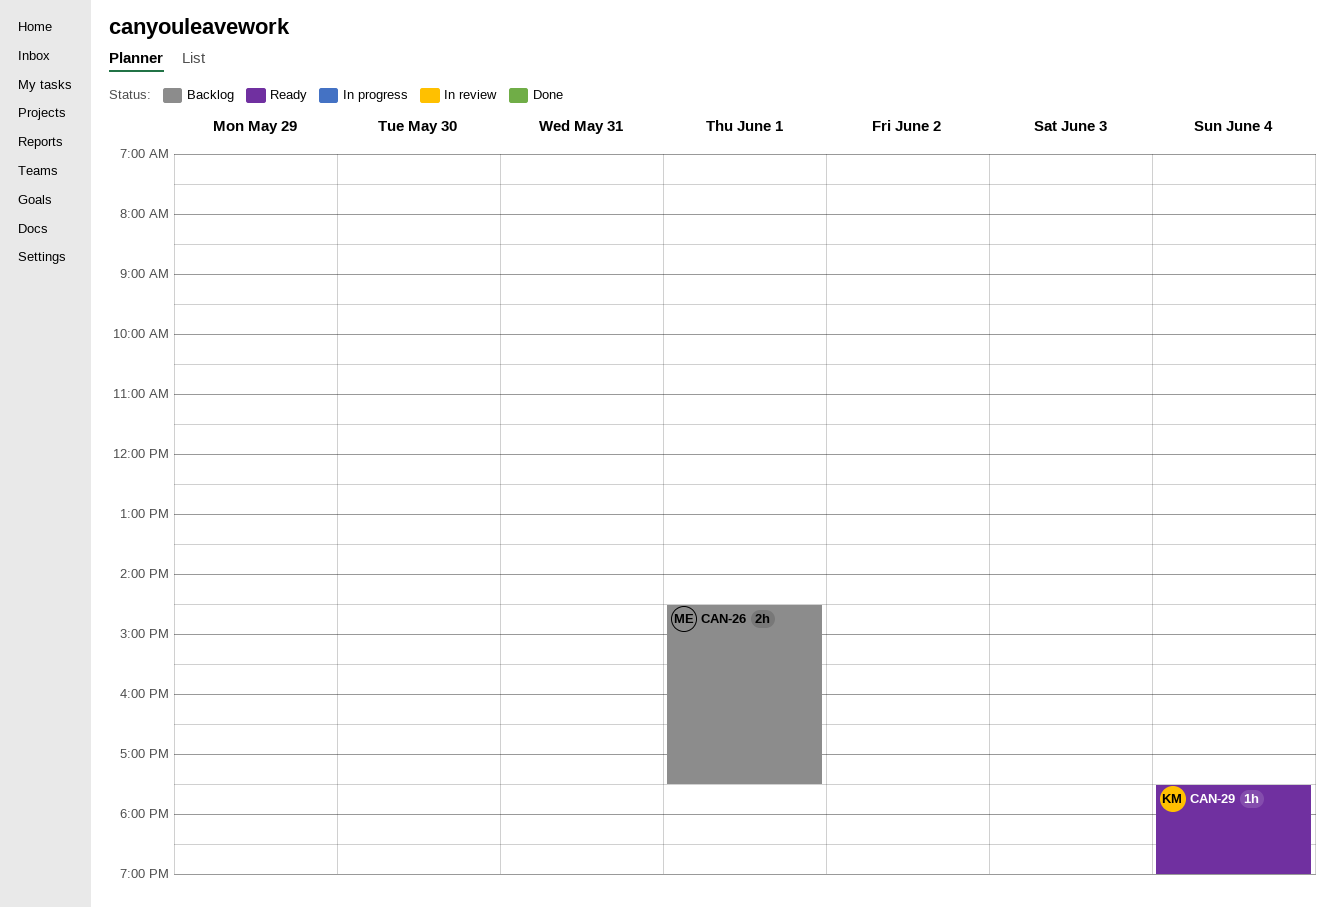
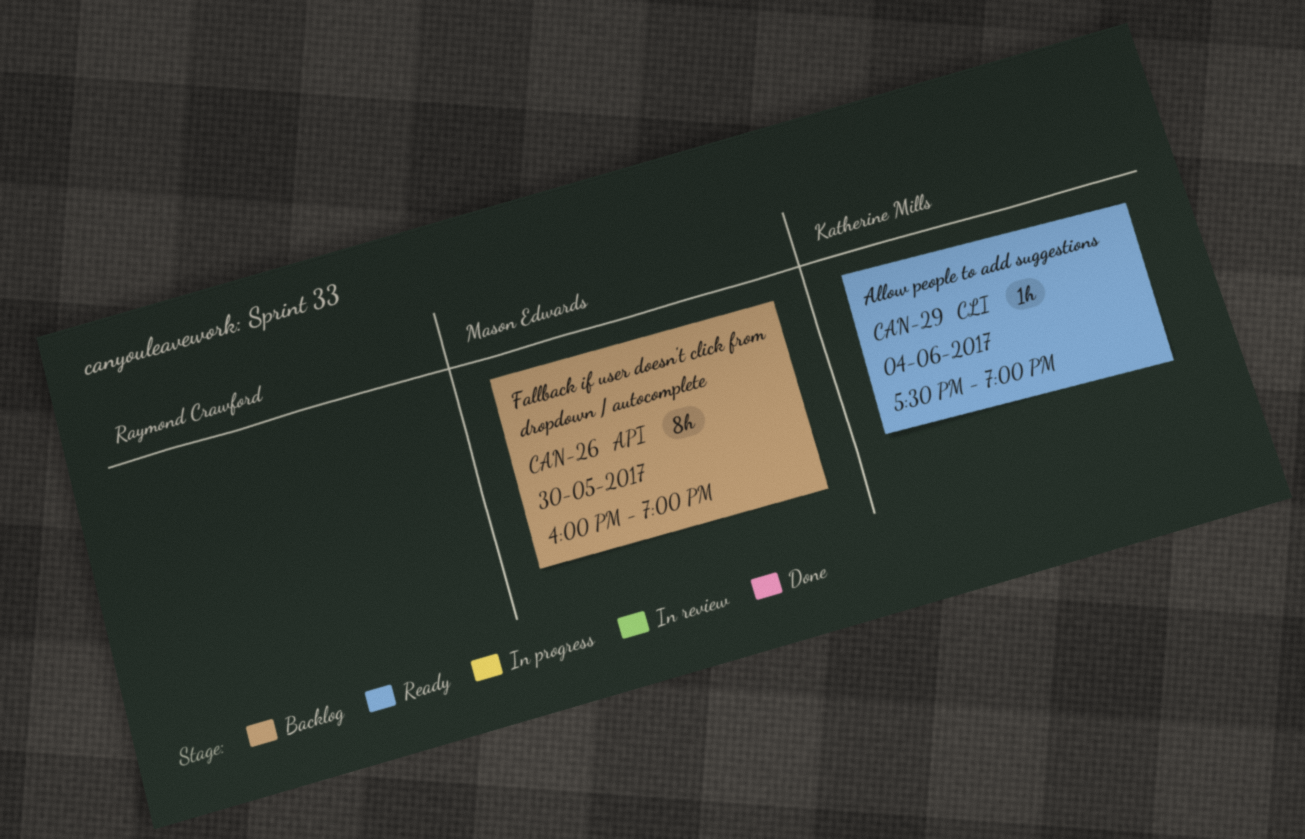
CAN-26, estimate: 2h -> 8h
CAN-26, day: Jun 1 -> May 30
CAN-26, begins: 14:30 -> 16:00
CAN-26, ends: 17:30 -> 19:00

